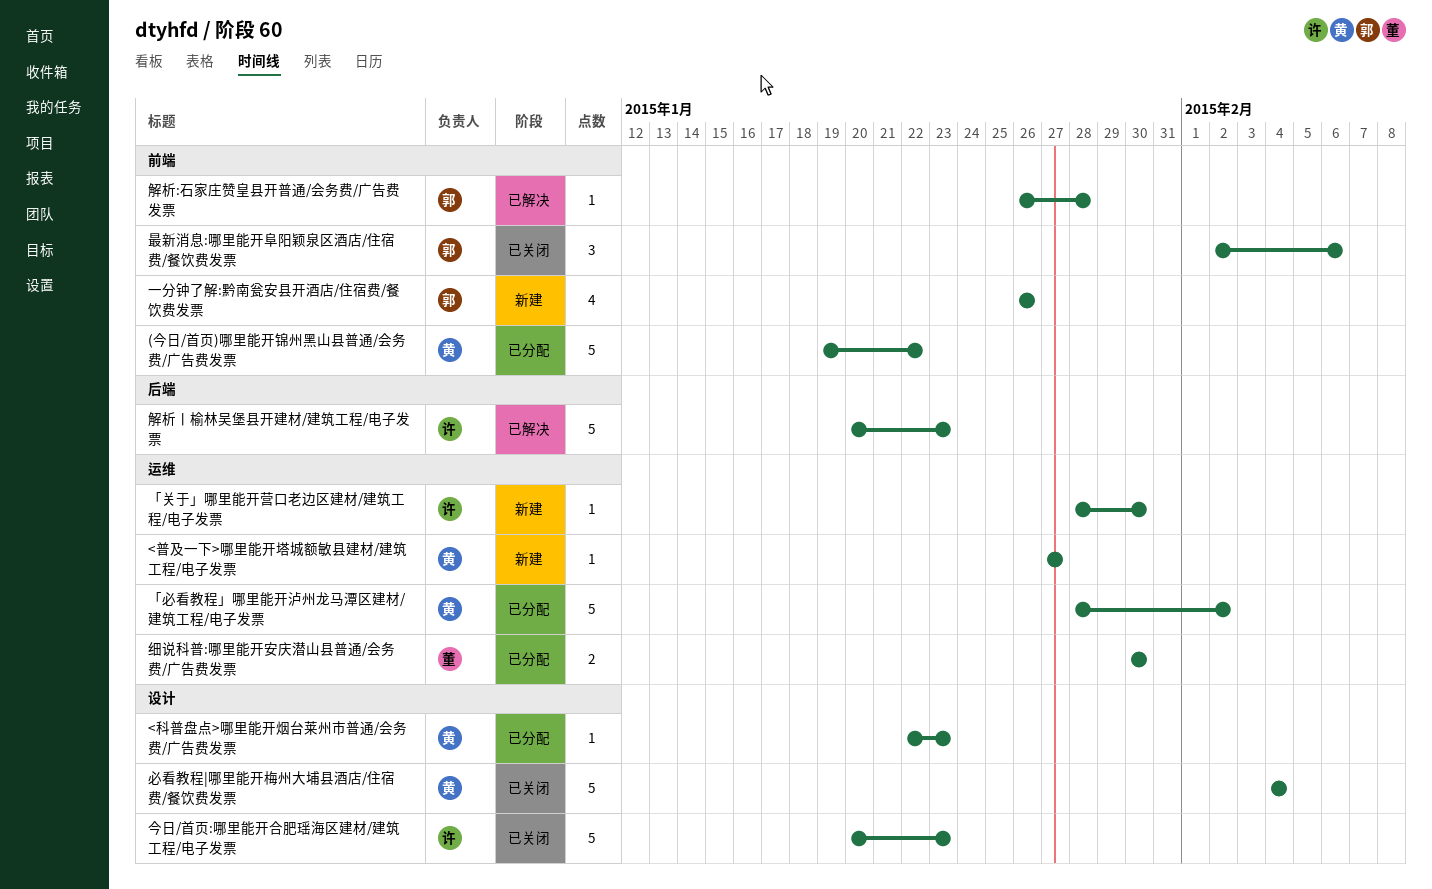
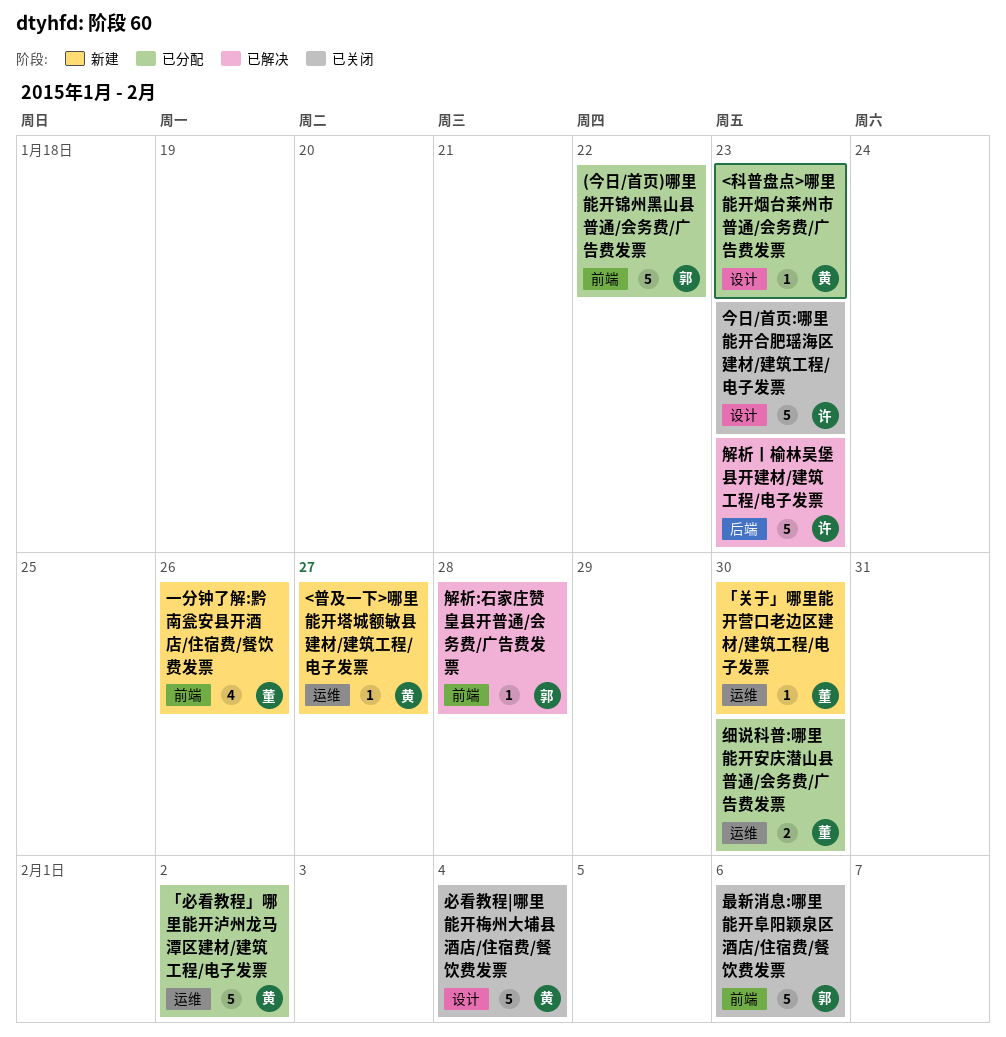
(今日/首页)哪里能开锦州黑山县普通/会务费/广告费发票, owner: 黄 -> 郭
「关于」哪里能开营口老边区建材/建筑工程/电子发票, owner: 许 -> 董
一分钟了解:黔南瓮安县开酒店/住宿费/餐饮费发票, owner: 郭 -> 董
最新消息:哪里能开阜阳颖泉区酒店/住宿费/餐饮费发票, estimate: 3 -> 5

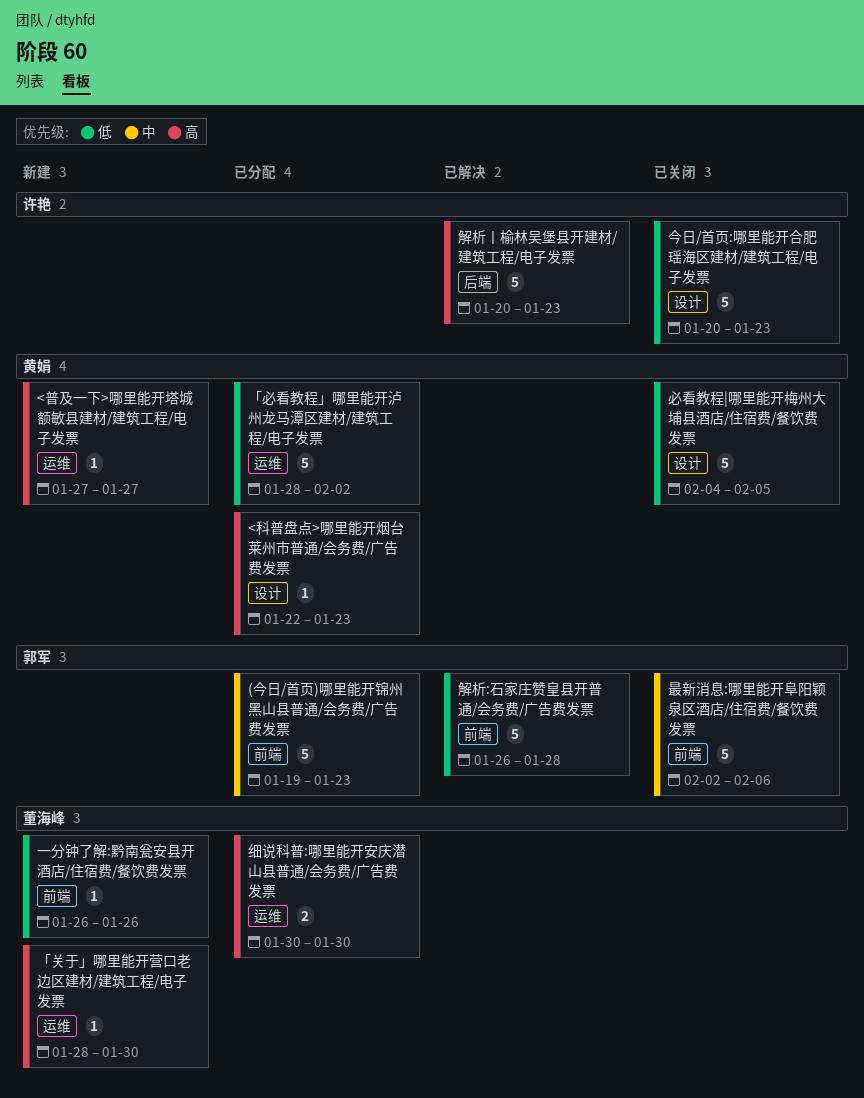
(今日/首页)哪里能开锦州黑山县普通/会务费/广告费发票, due: Jan 22 -> Jan 23
一分钟了解:黔南瓮安县开酒店/住宿费/餐饮费发票, estimate: 4 -> 1
必看教程|哪里能开梅州大埔县酒店/住宿费/餐饮费发票, due: Feb 4 -> Feb 5
解析:石家庄赞皇县开普通/会务费/广告费发票, estimate: 1 -> 5

